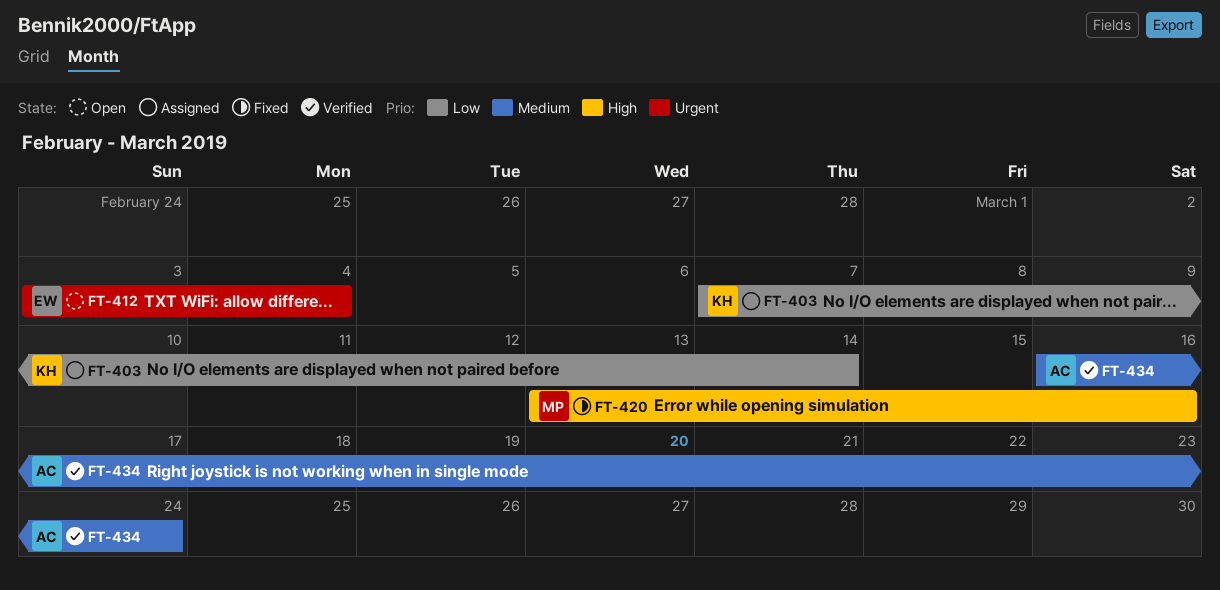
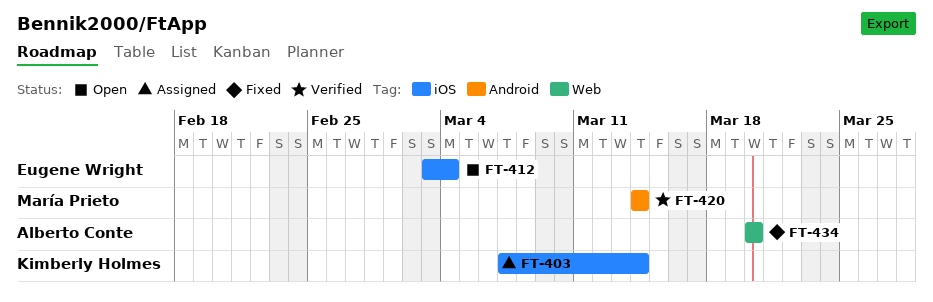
FT-420, status: Fixed -> Verified
FT-420, start: Mar 13 -> Mar 14
FT-420, due: Mar 16 -> Mar 14
FT-434, status: Verified -> Fixed
FT-434, start: Mar 16 -> Mar 20
FT-434, due: Mar 24 -> Mar 20

